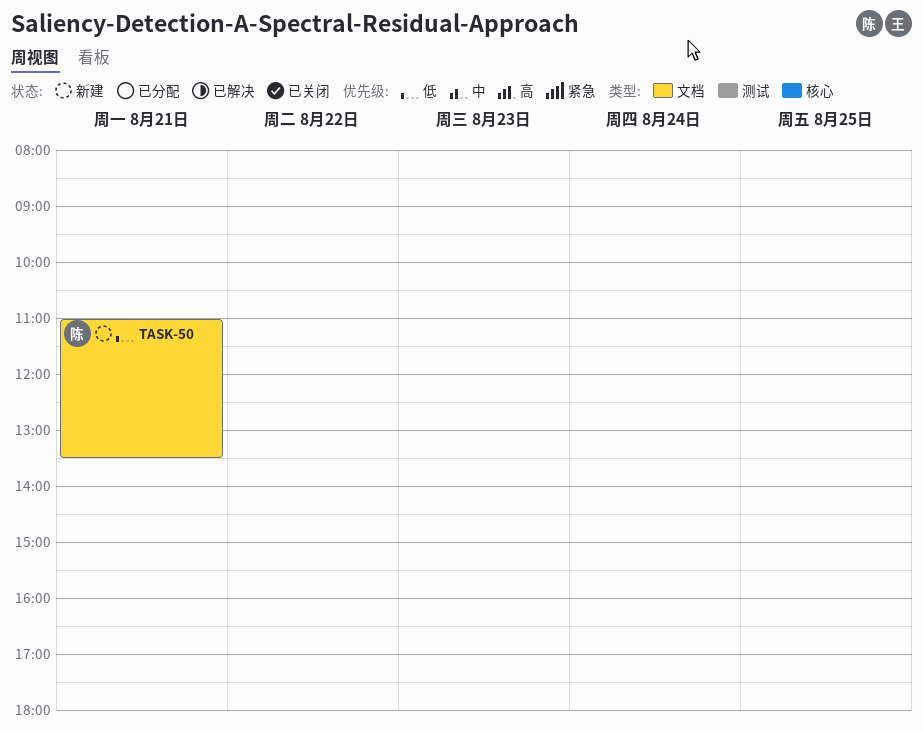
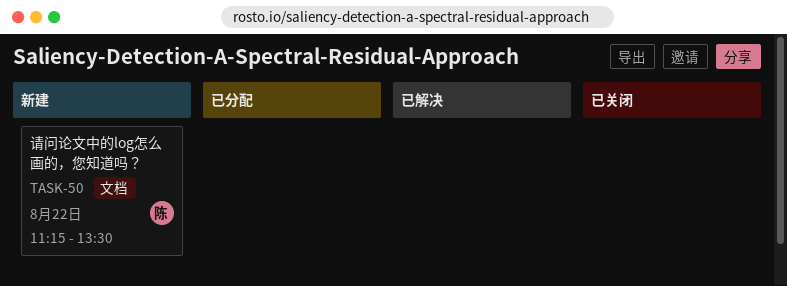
TASK-50, day: Aug 21 -> Aug 22
TASK-50, begins: 11:00 -> 11:15

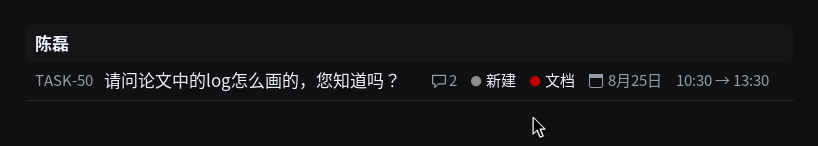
TASK-50, day: Aug 22 -> Aug 25
TASK-50, begins: 11:15 -> 10:30

